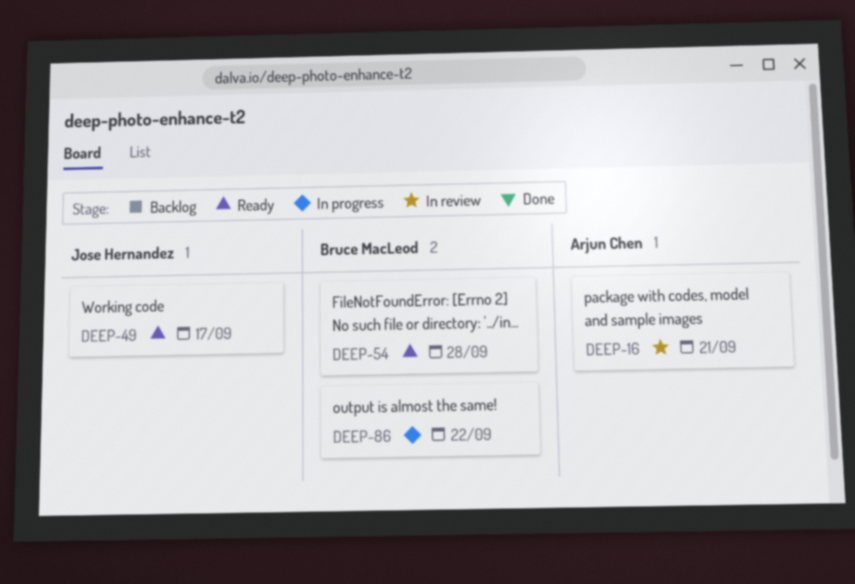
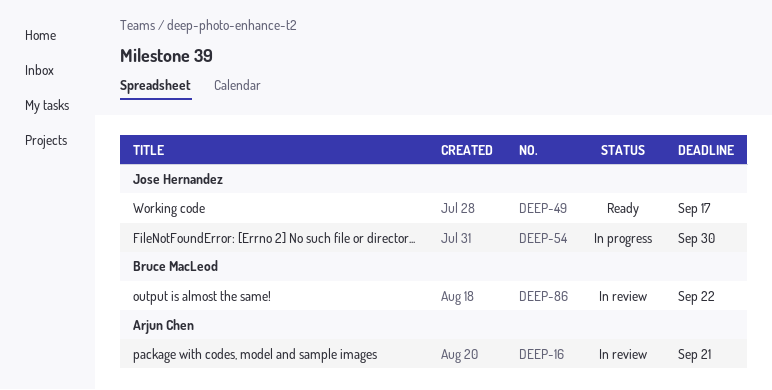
DEEP-54, status: Ready -> In progress
DEEP-54, owner: Bruce MacLeod -> Jose Hernandez
DEEP-54, due: Sep 28 -> Sep 30
DEEP-86, status: In progress -> In review

